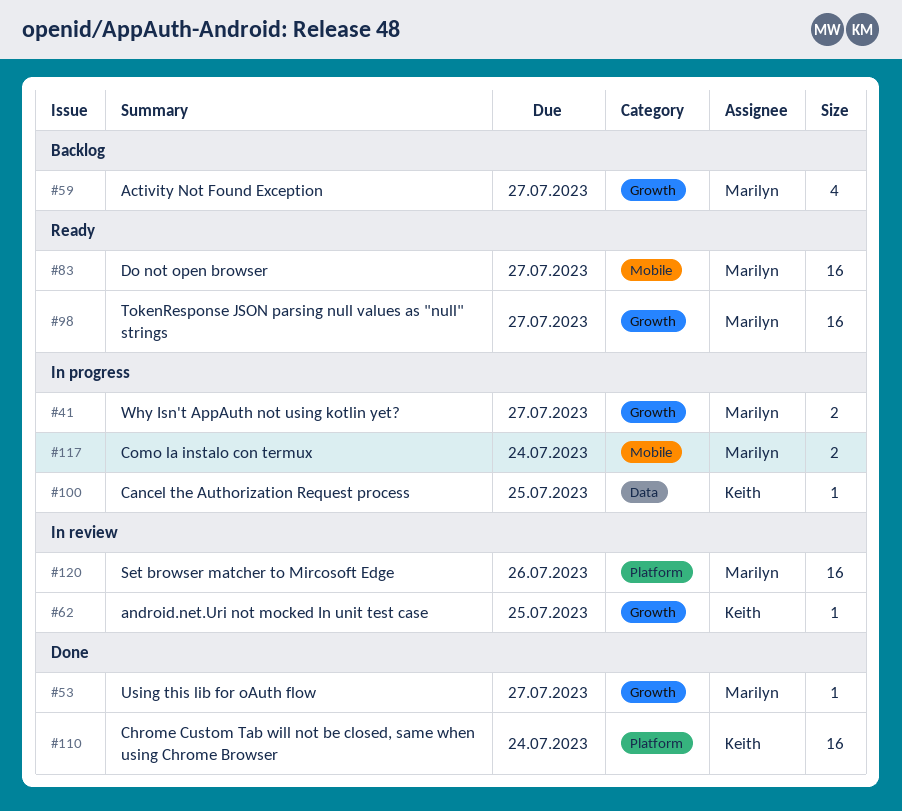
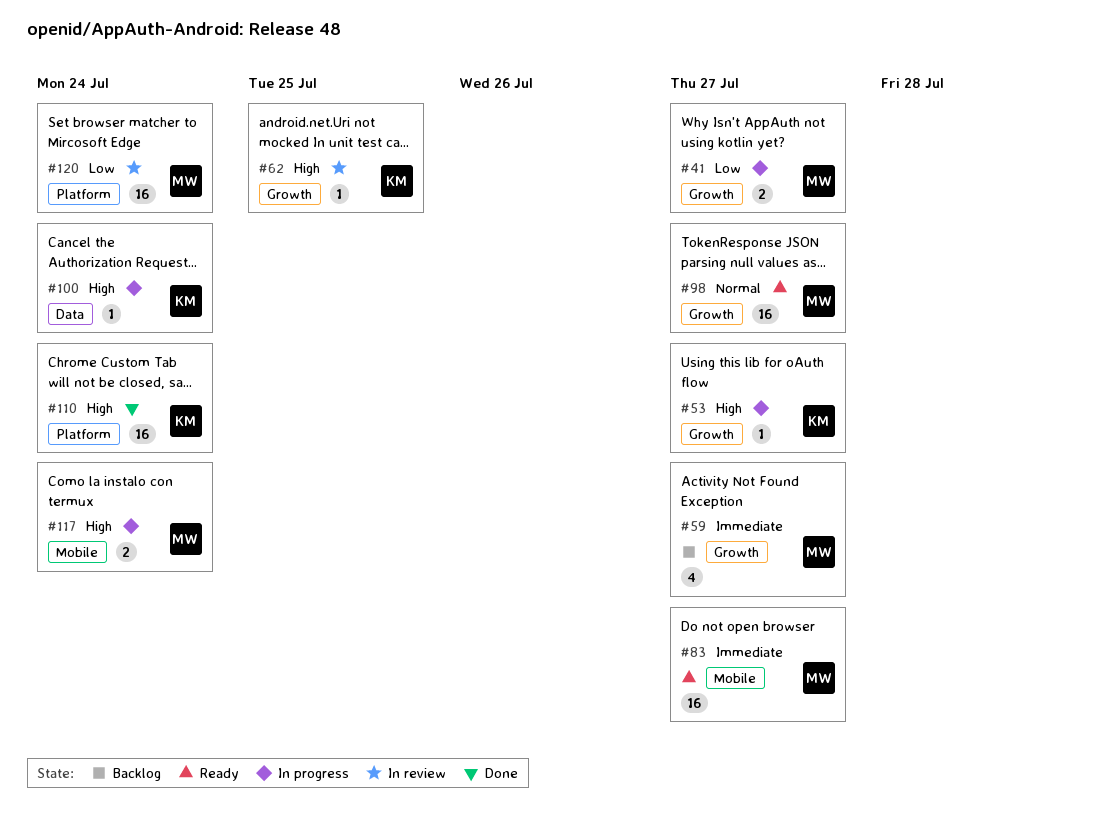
#53, status: Done -> In progress
#53, owner: Marilyn -> Keith
#100, due: Jul 25 -> Jul 24
#120, due: Jul 26 -> Jul 24

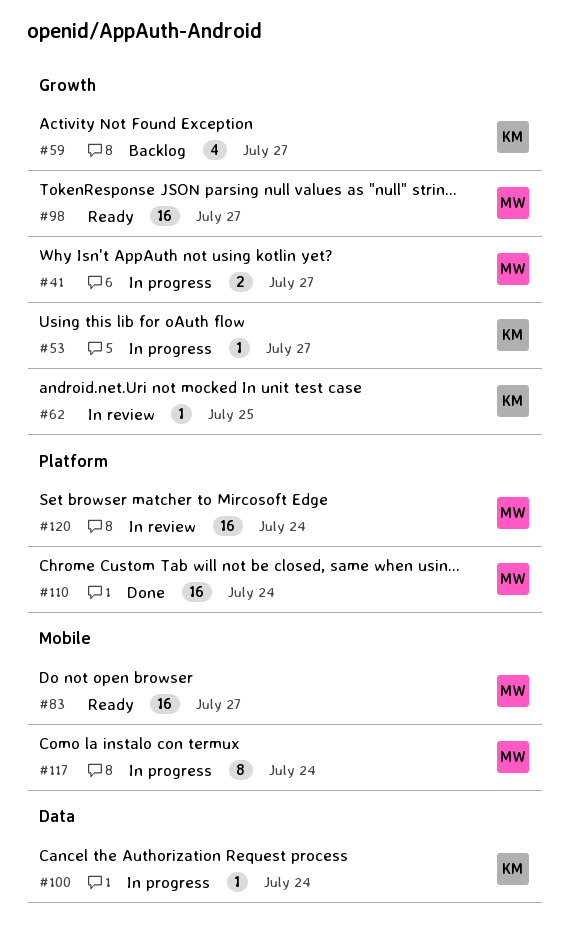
#59, owner: MW -> KM
#110, owner: KM -> MW
#117, estimate: 2 -> 8

